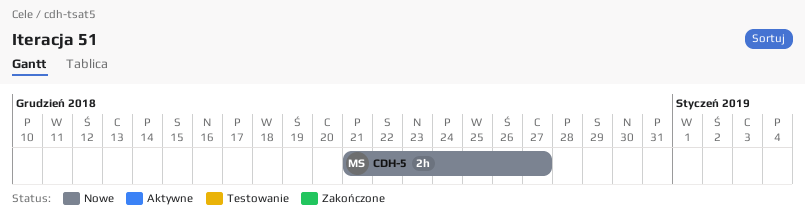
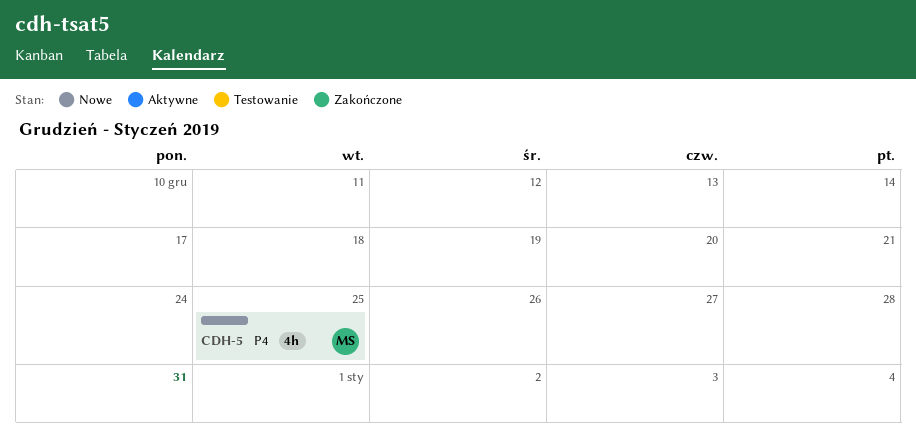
CDH-5, estimate: 2h -> 4h
CDH-5, due: Dec 27 -> Dec 25

